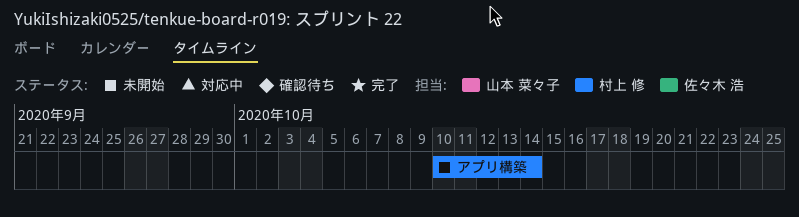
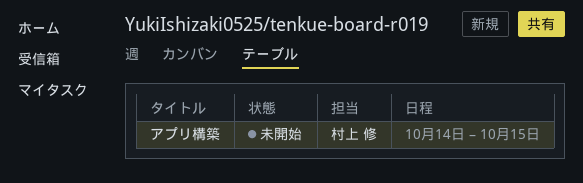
アプリ構築, start: Oct 10 -> Oct 14
アプリ構築, due: Oct 14 -> Oct 15

